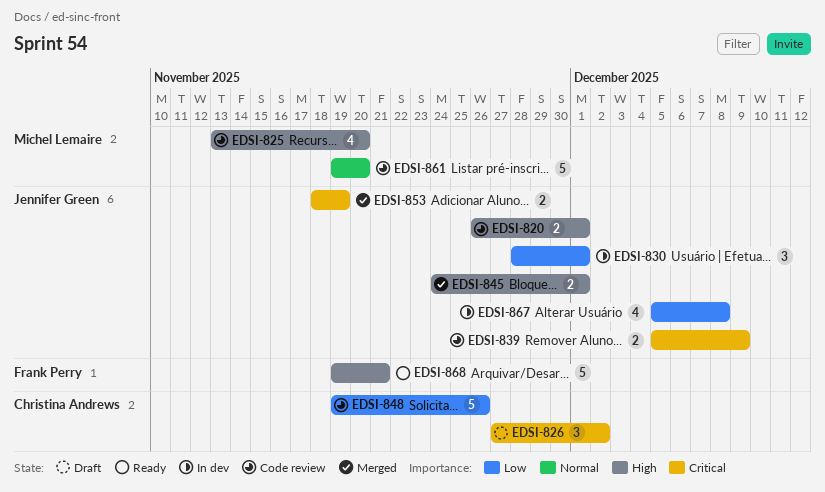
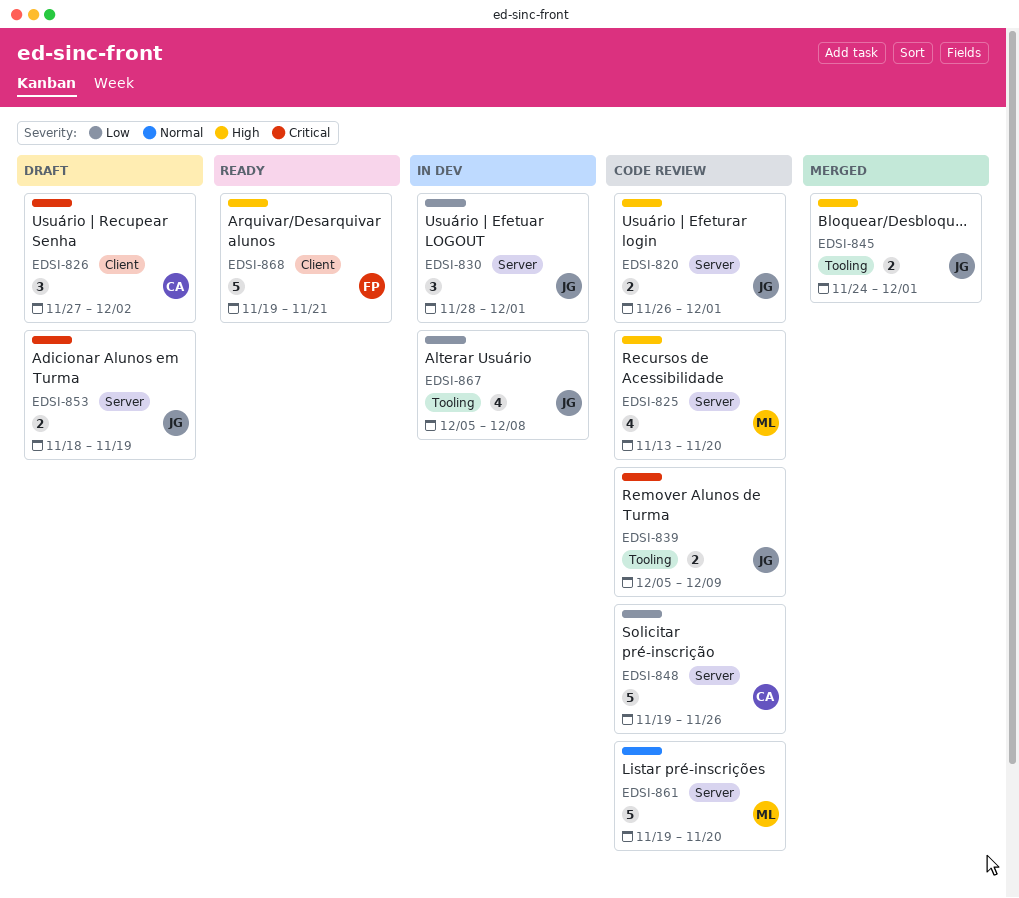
EDSI-853, status: Merged -> Draft

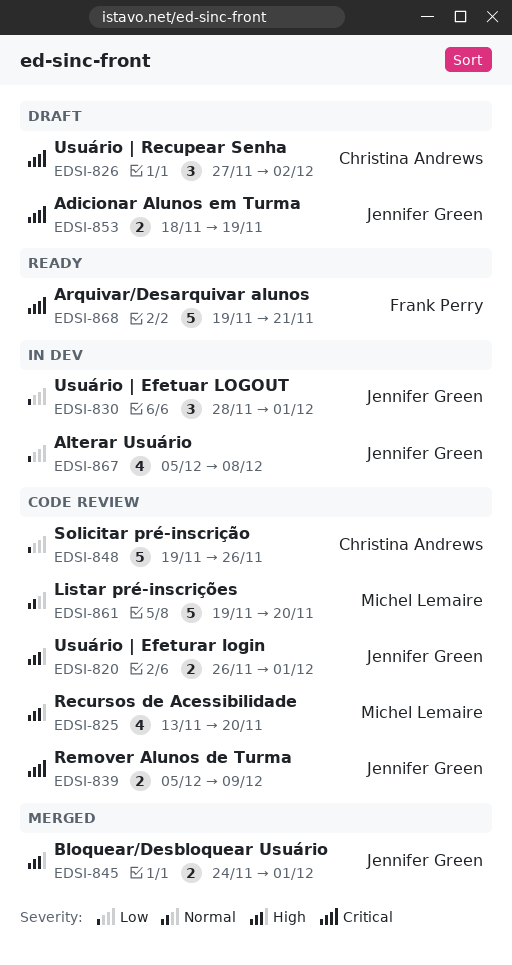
EDSI-868, priority: High -> Critical

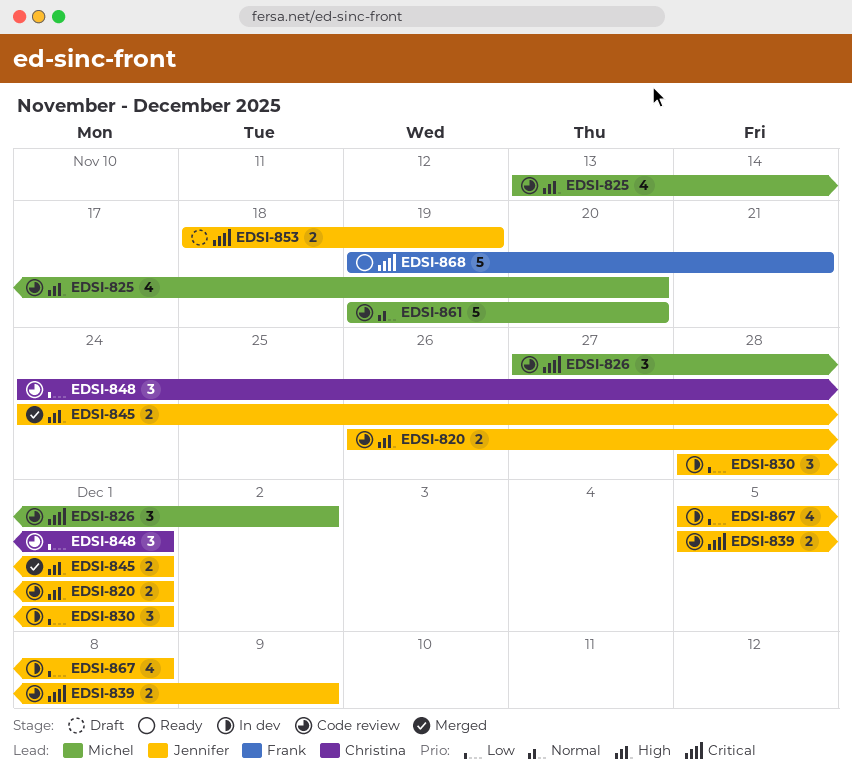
EDSI-826, status: Draft -> Code review
EDSI-826, owner: Christina Andrews -> Michel Lemaire
EDSI-848, estimate: 5 -> 3
EDSI-848, start: Nov 19 -> Nov 24
EDSI-848, due: Nov 26 -> Dec 1

